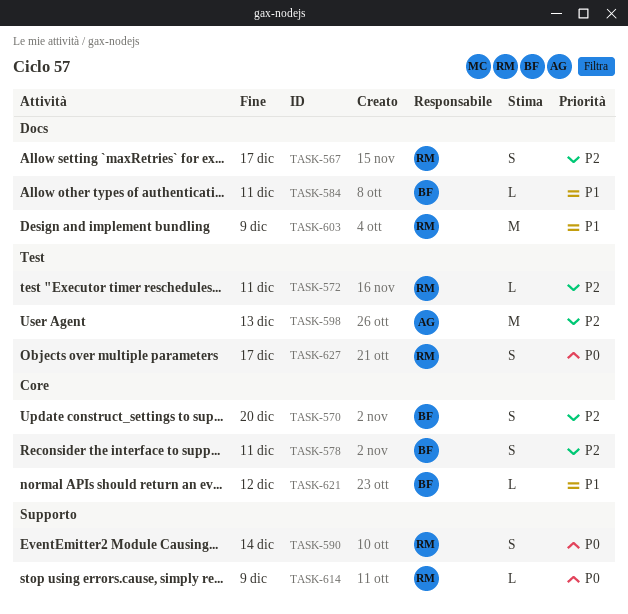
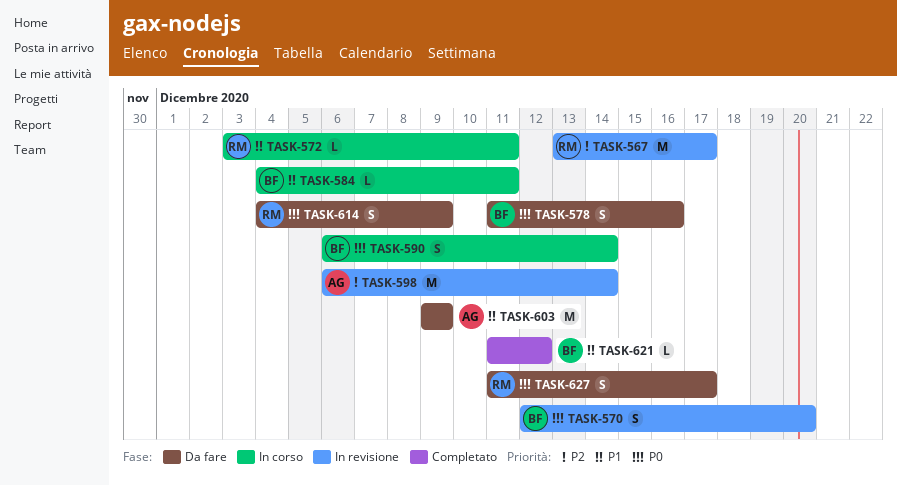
TASK-567, estimate: S -> M
TASK-570, priority: P2 -> P0
TASK-572, priority: P2 -> P1
TASK-578, priority: P2 -> P0
TASK-578, due: Dec 11 -> Dec 16
TASK-590, owner: RM -> BF
TASK-598, due: Dec 13 -> Dec 14
TASK-603, owner: RM -> AG
TASK-614, estimate: L -> S

